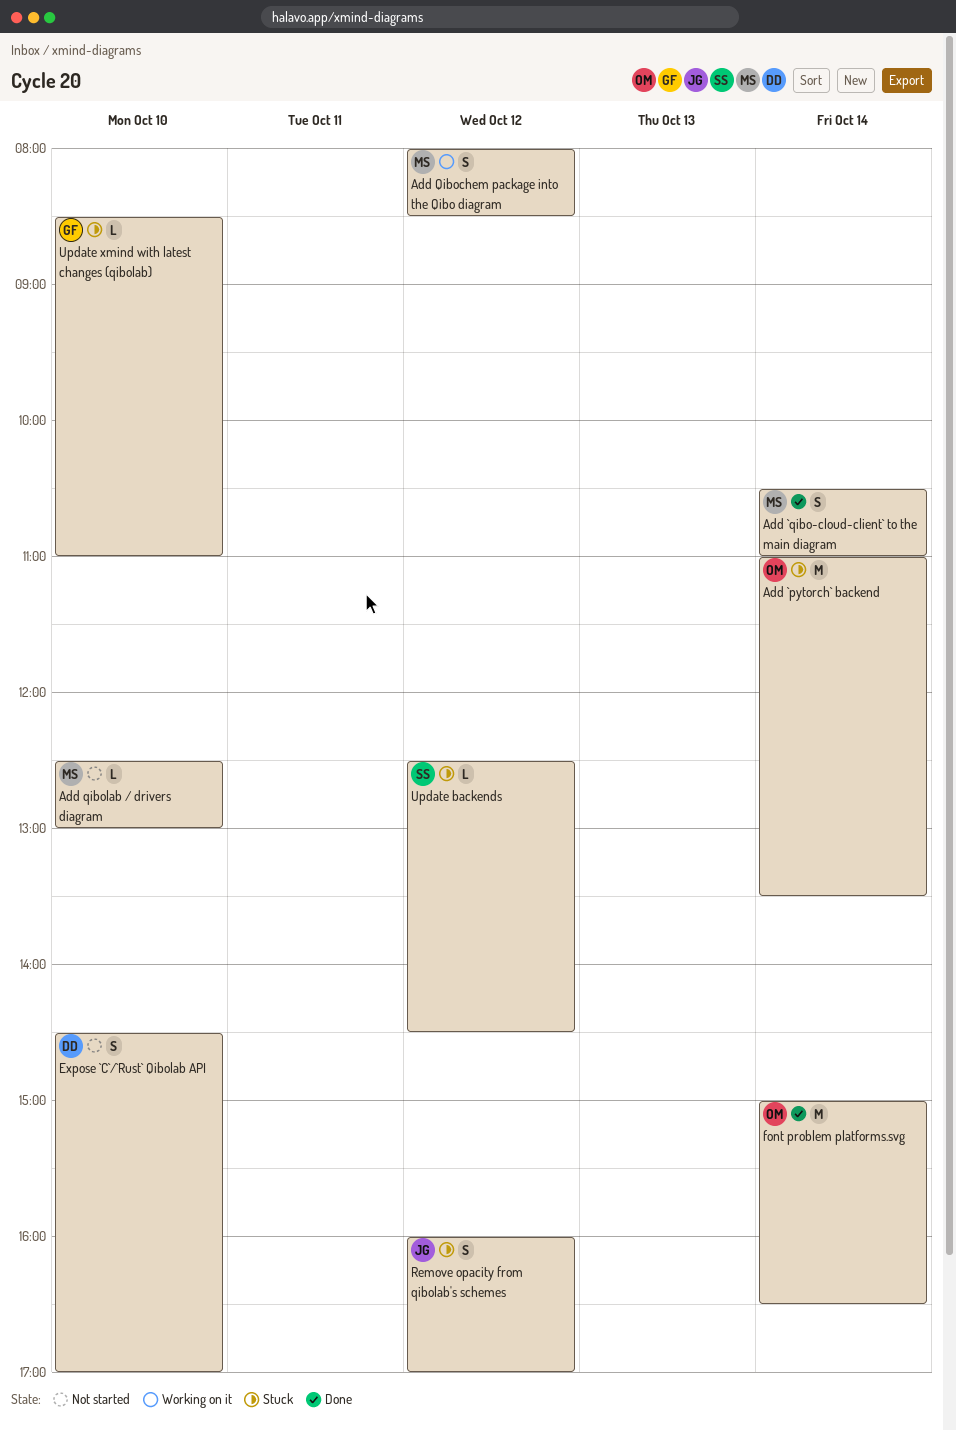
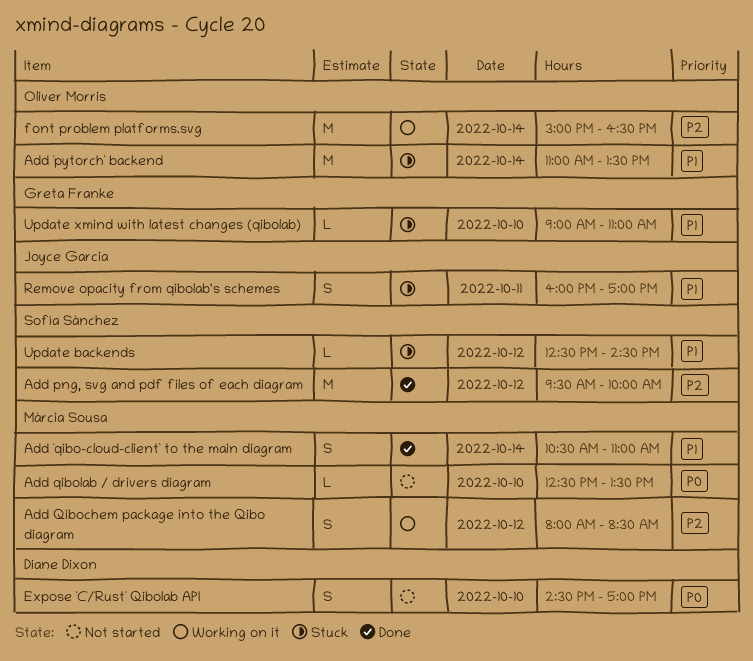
Add png, svg and pdf files of each diagram: none -> present
Add qibolab / drivers diagram, ends: 13:00 -> 13:30
font problem platforms.svg, status: Done -> Working on it
Remove opacity from qibolab's schemes, day: Oct 12 -> Oct 11
Update xmind with latest changes (qibolab), begins: 08:30 -> 09:00

